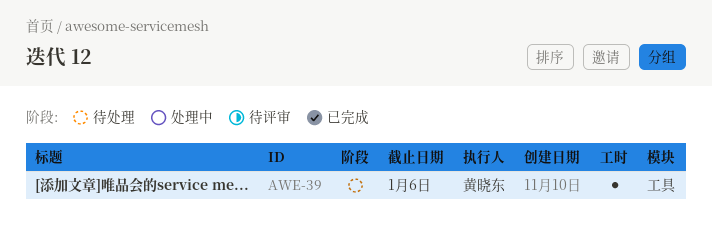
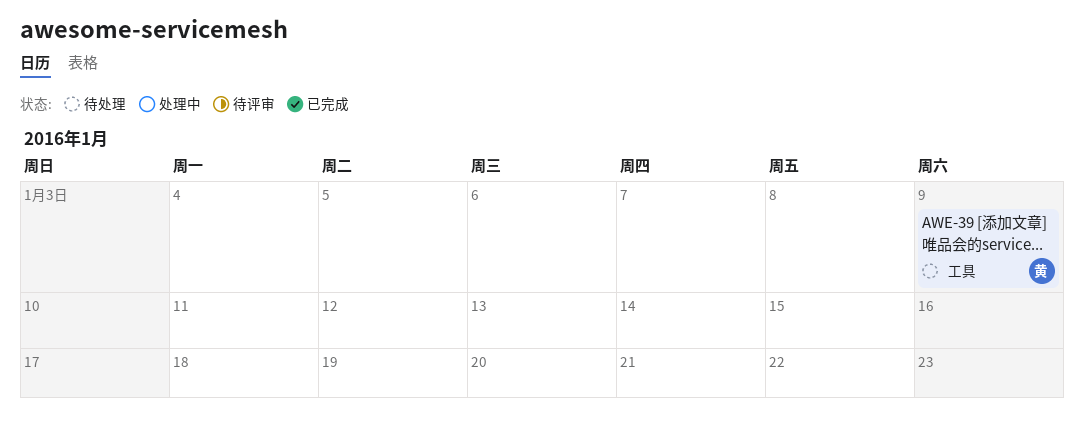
AWE-39, due: Jan 6 -> Jan 9

